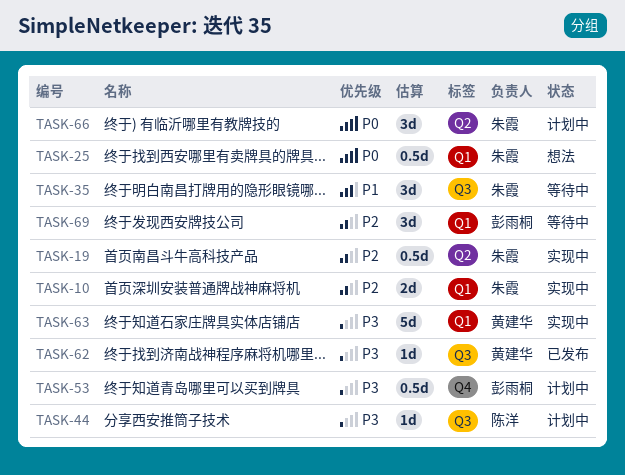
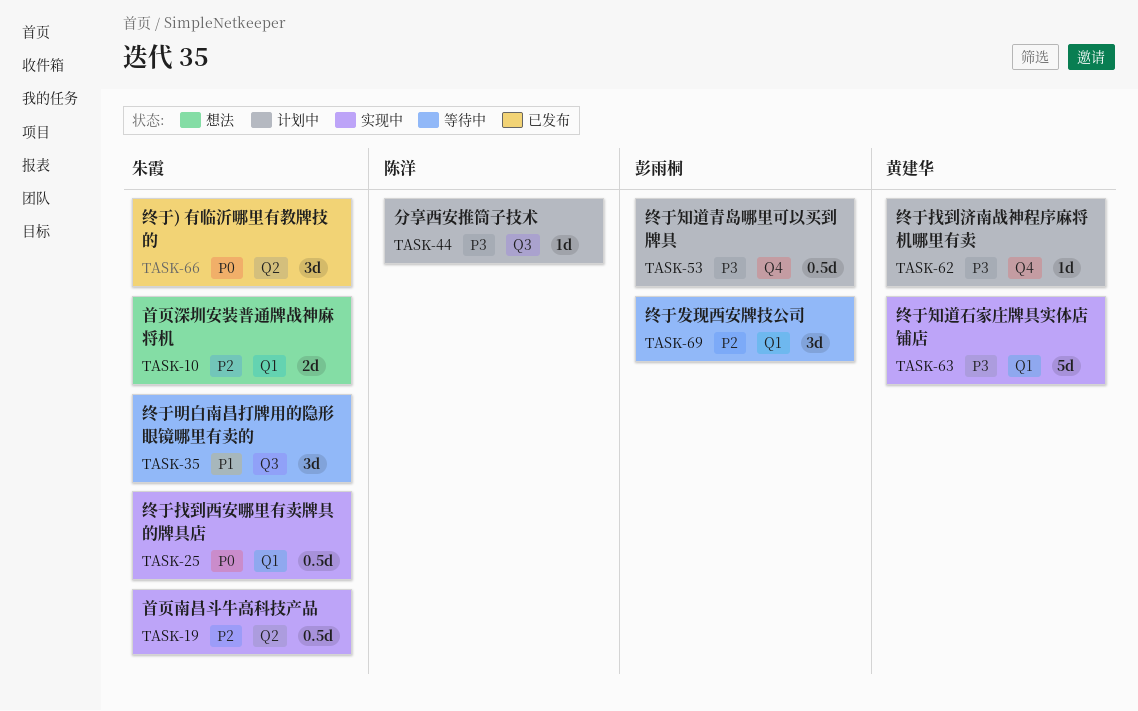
TASK-10, status: 实现中 -> 想法
TASK-25, status: 想法 -> 实现中
TASK-62, status: 已发布 -> 计划中
TASK-62, label: Q3 -> Q4
TASK-66, status: 计划中 -> 已发布

